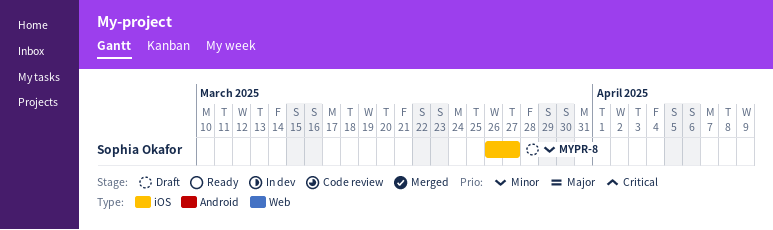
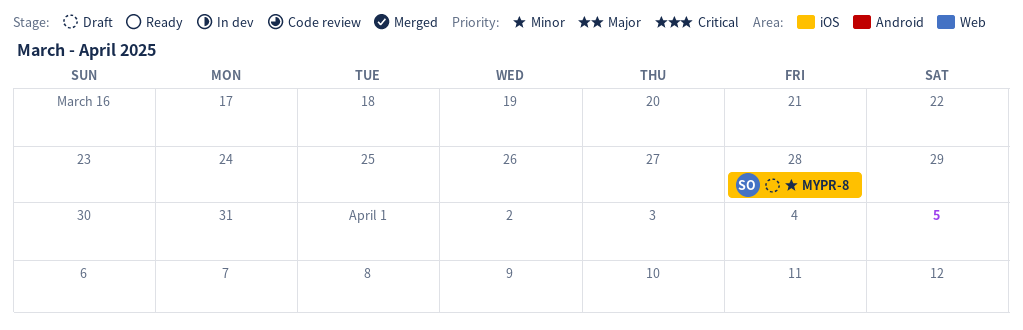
MYPR-8, start: Mar 26 -> Mar 28
MYPR-8, due: Mar 27 -> Mar 28

